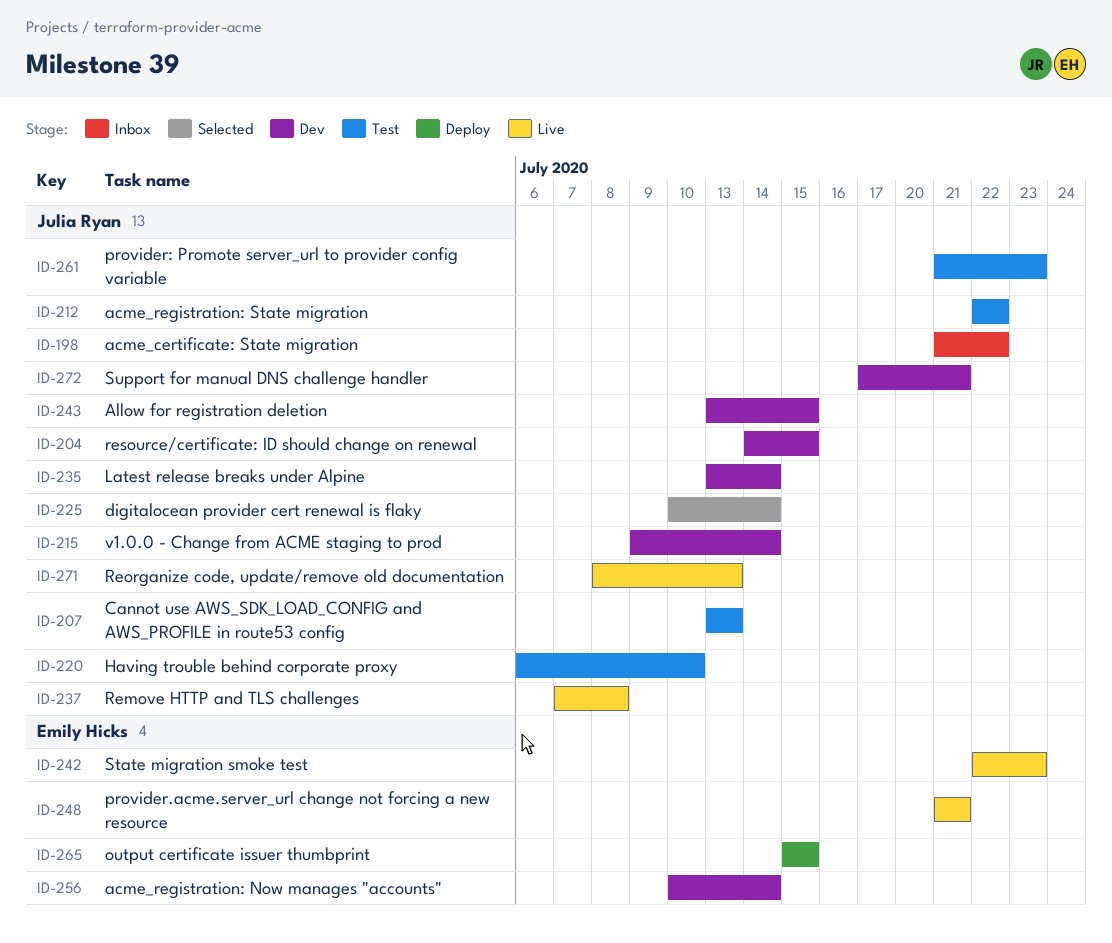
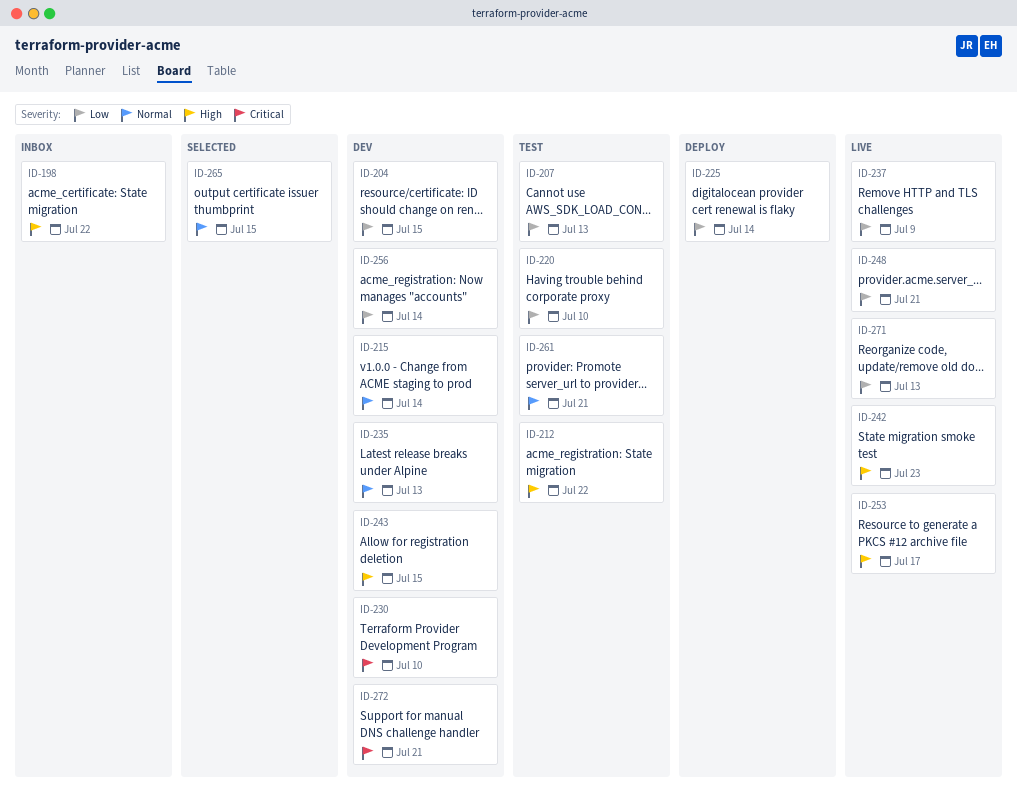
ID-225, status: Selected -> Deploy
ID-230: none -> present
ID-235, due: Jul 14 -> Jul 13
ID-237, due: Jul 8 -> Jul 9
ID-253: none -> present
ID-261, due: Jul 23 -> Jul 21
ID-265, status: Deploy -> Selected

